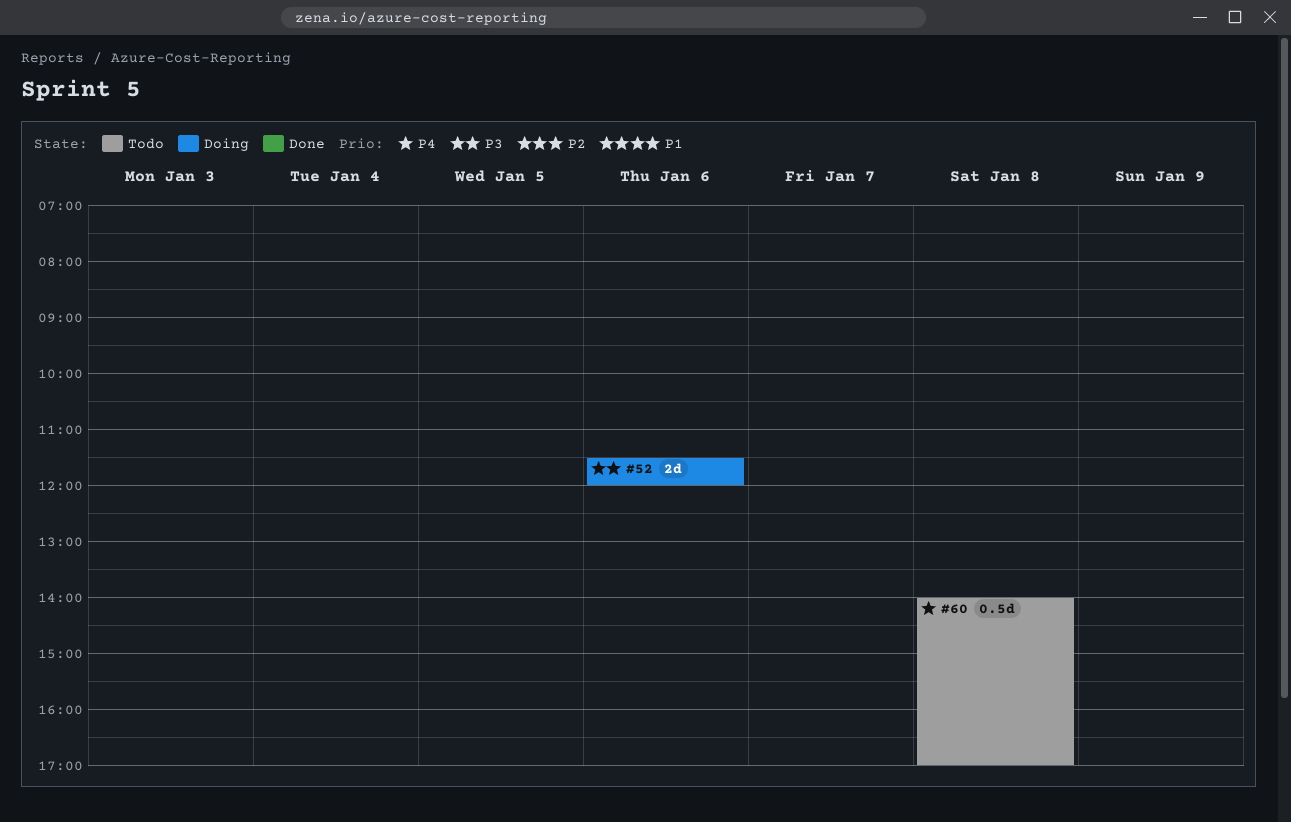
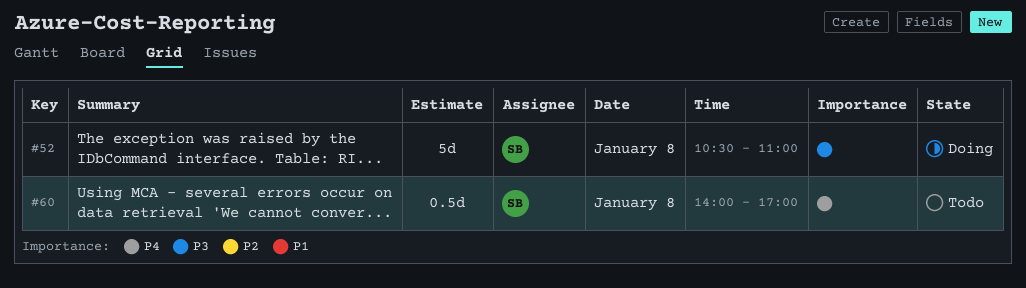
#52, estimate: 2d -> 5d
#52, day: Jan 6 -> Jan 8
#52, begins: 11:30 -> 10:30
#52, ends: 12:00 -> 11:00

